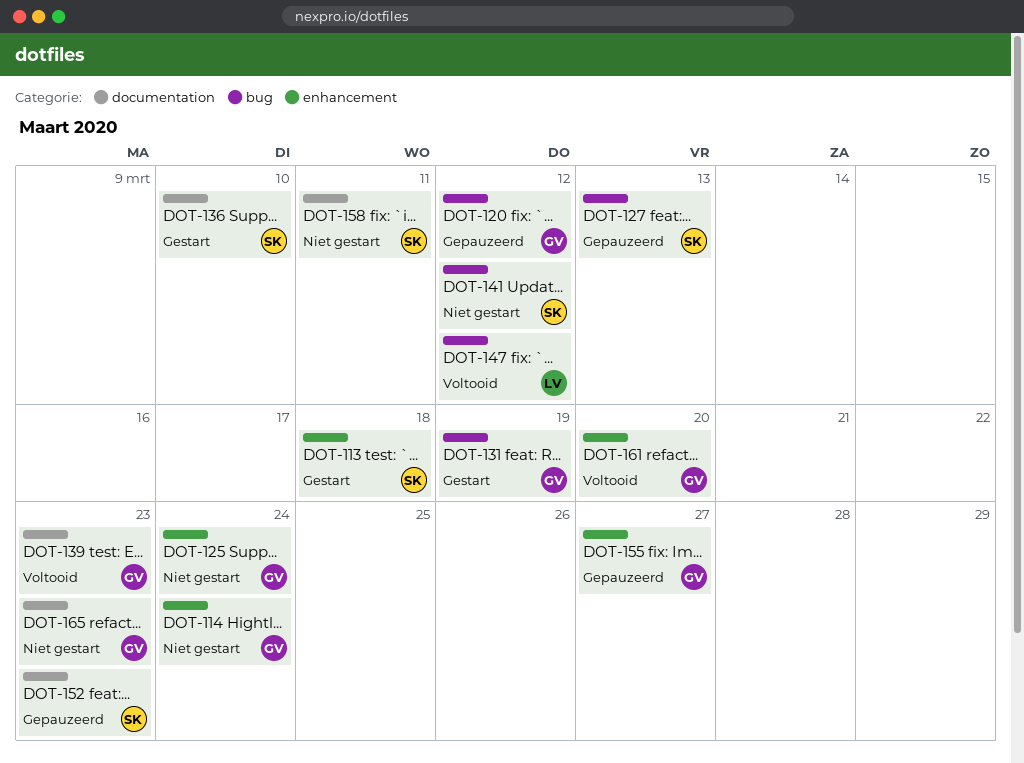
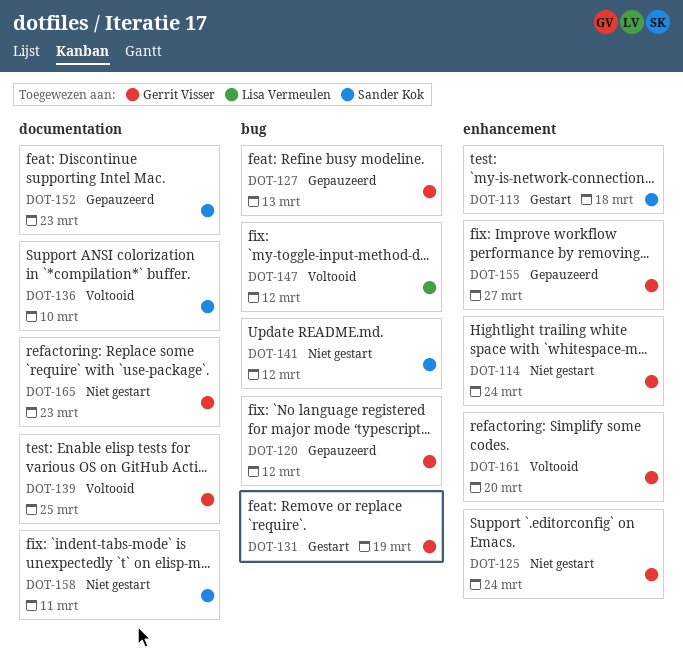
DOT-127, owner: Sander Kok -> Gerrit Visser
DOT-136, status: Gestart -> Voltooid
DOT-139, due: Mar 23 -> Mar 25

